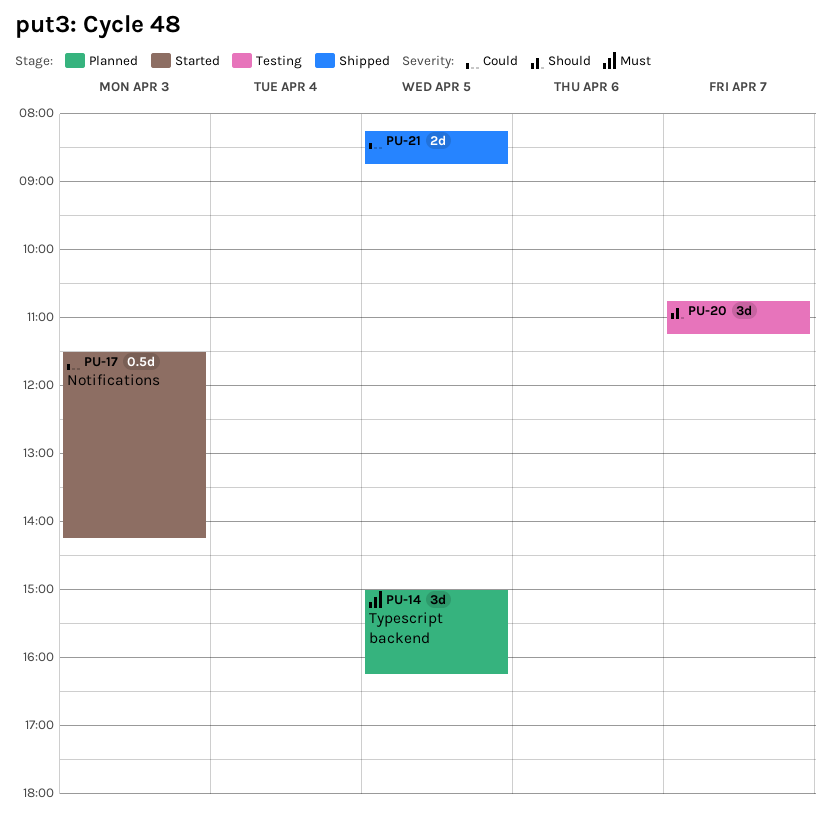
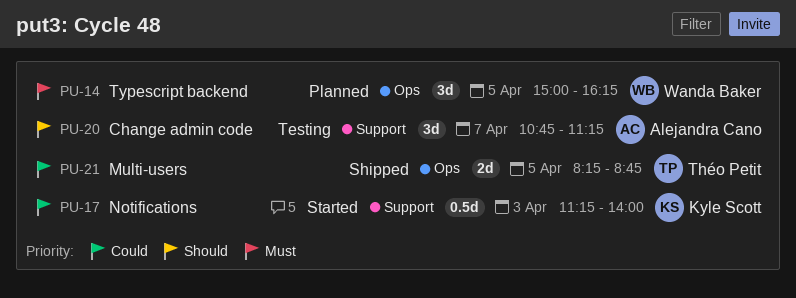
PU-17, begins: 11:30 -> 11:15
PU-17, ends: 14:15 -> 14:00

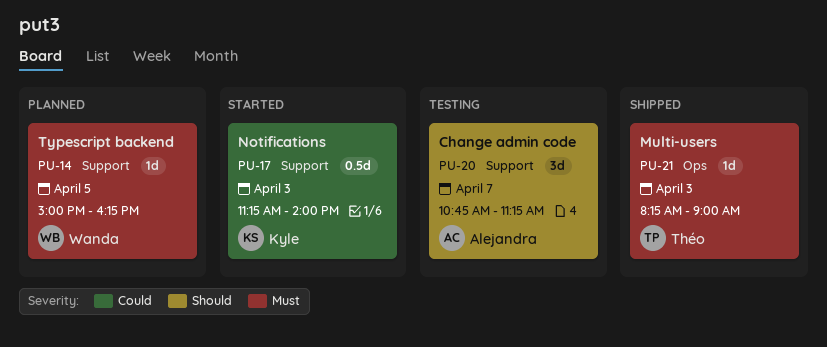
PU-14, label: Ops -> Support
PU-14, estimate: 3d -> 1d
PU-21, priority: Could -> Must
PU-21, estimate: 2d -> 1d
PU-21, day: Apr 5 -> Apr 3
PU-21, ends: 08:45 -> 09:00

